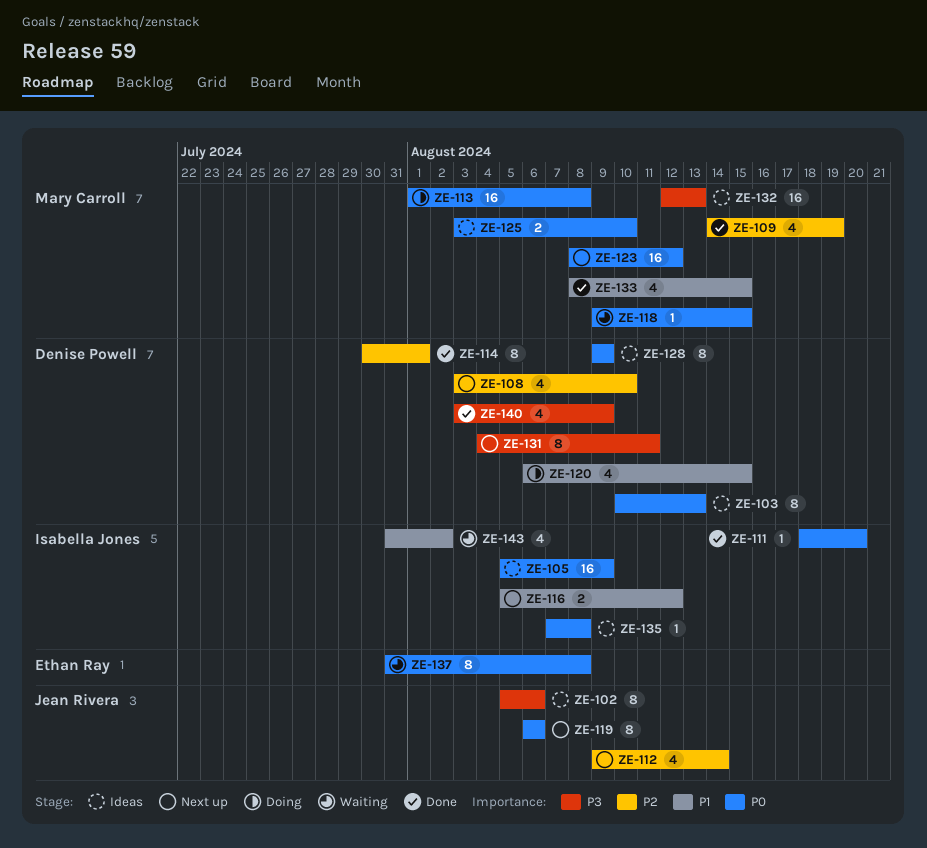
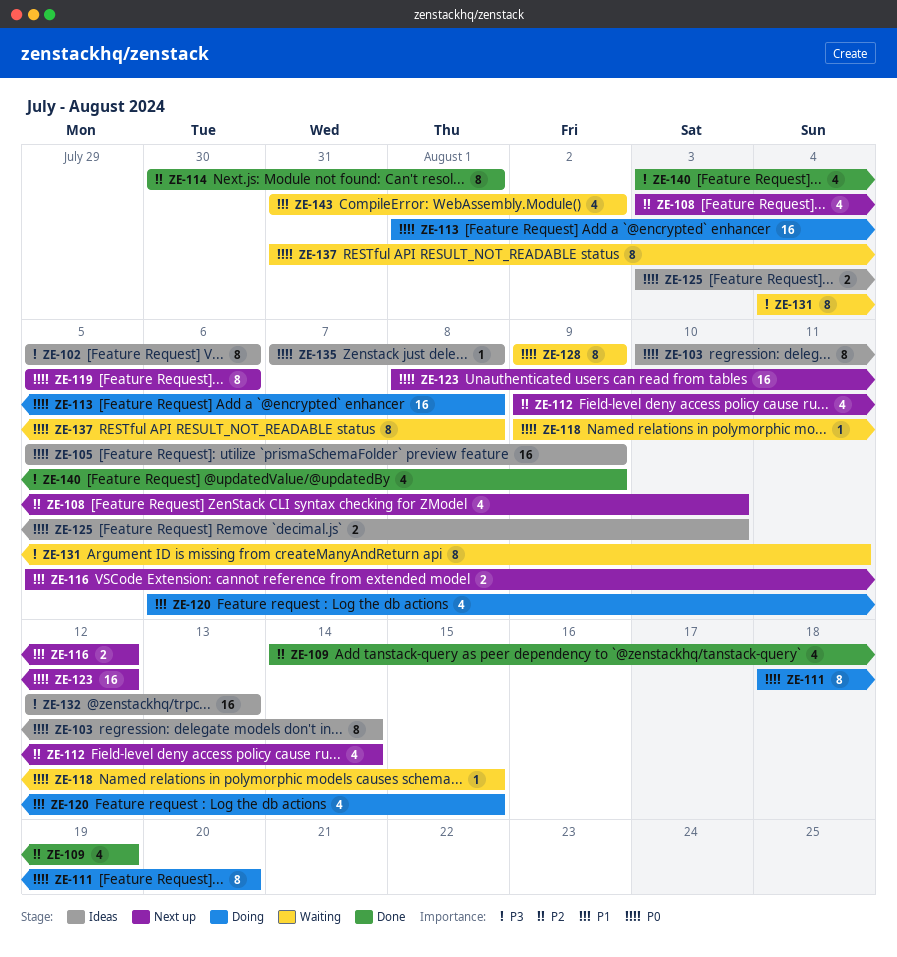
ZE-103, due: Aug 13 -> Aug 14
ZE-111, status: Done -> Doing
ZE-111, estimate: 1 -> 8
ZE-119, start: Aug 6 -> Aug 5
ZE-128, status: Ideas -> Waiting
ZE-131, status: Next up -> Waiting
ZE-133: present -> none

